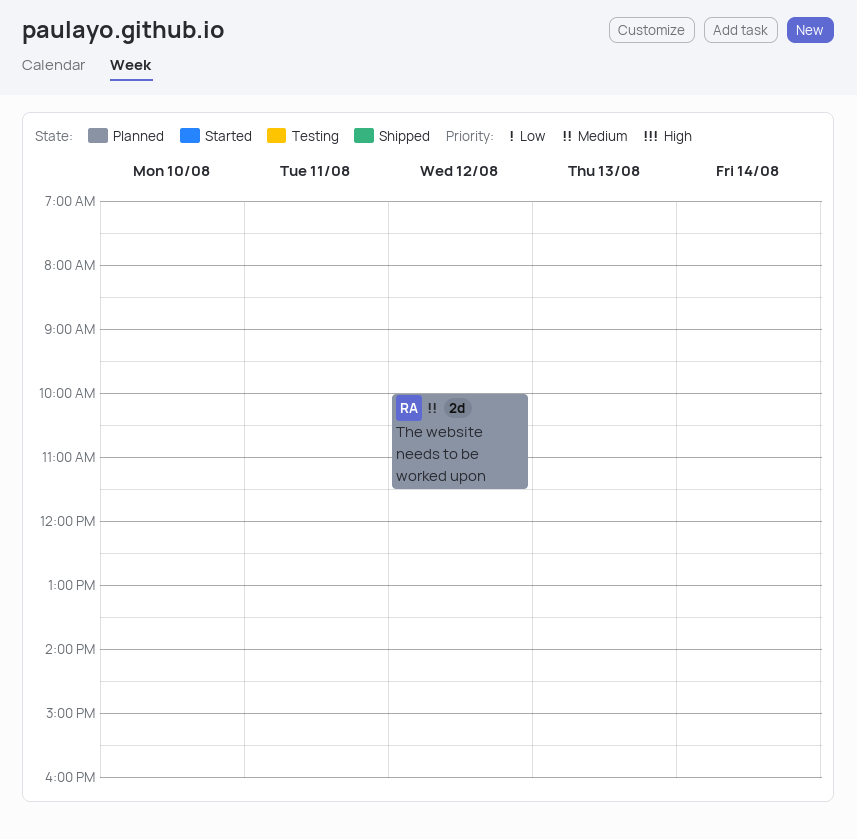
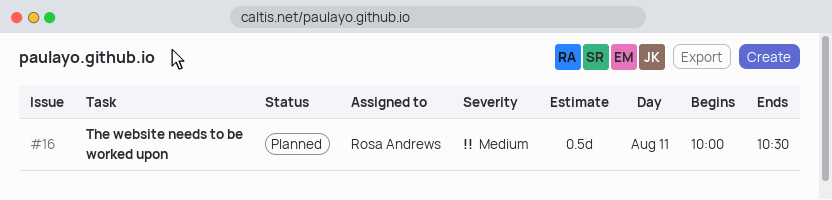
The website needs to be worked upon, estimate: 2d -> 0.5d
The website needs to be worked upon, day: Aug 12 -> Aug 11
The website needs to be worked upon, ends: 11:30 -> 10:30

